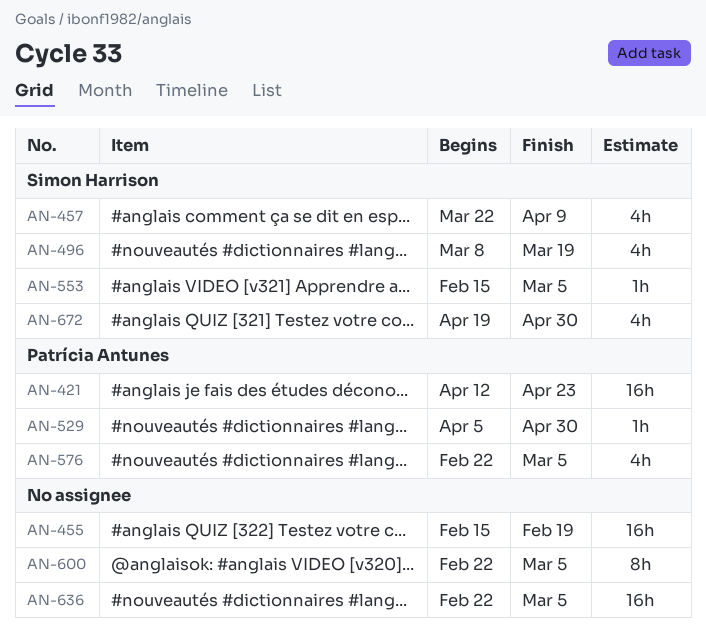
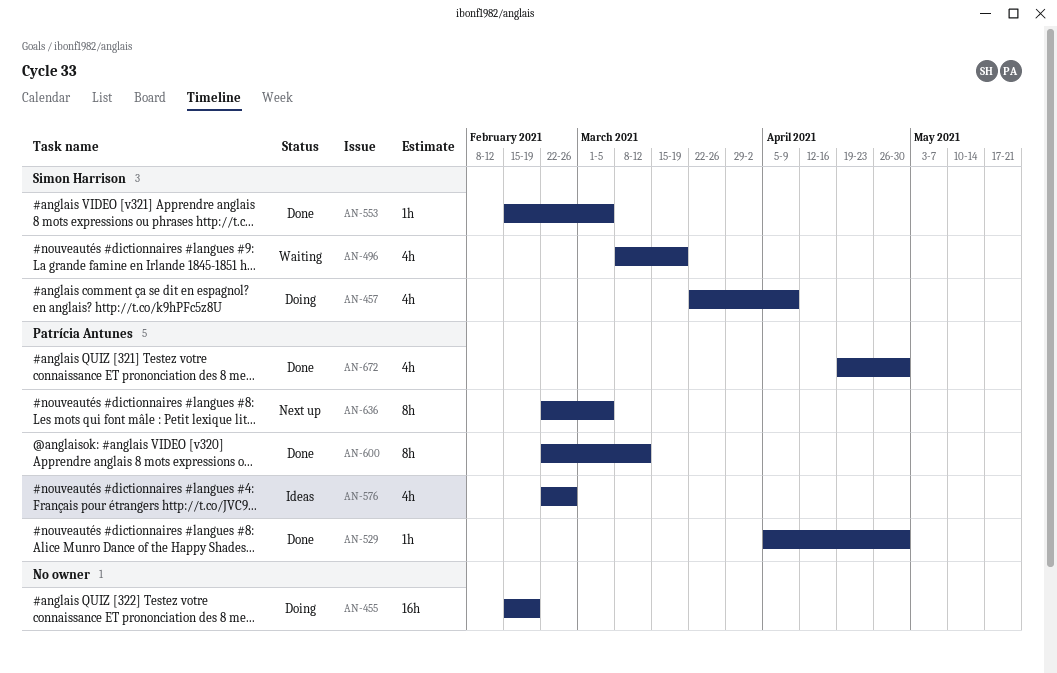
AN-421: present -> none
AN-576, due: Mar 5 -> Feb 26
AN-600, owner: none -> Patrícia Antunes
AN-600, due: Mar 5 -> Mar 12
AN-636, owner: none -> Patrícia Antunes
AN-636, estimate: 16h -> 8h
AN-672, owner: Simon Harrison -> Patrícia Antunes

